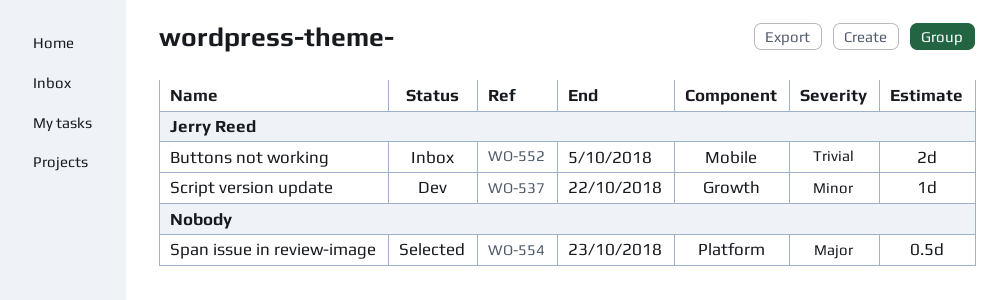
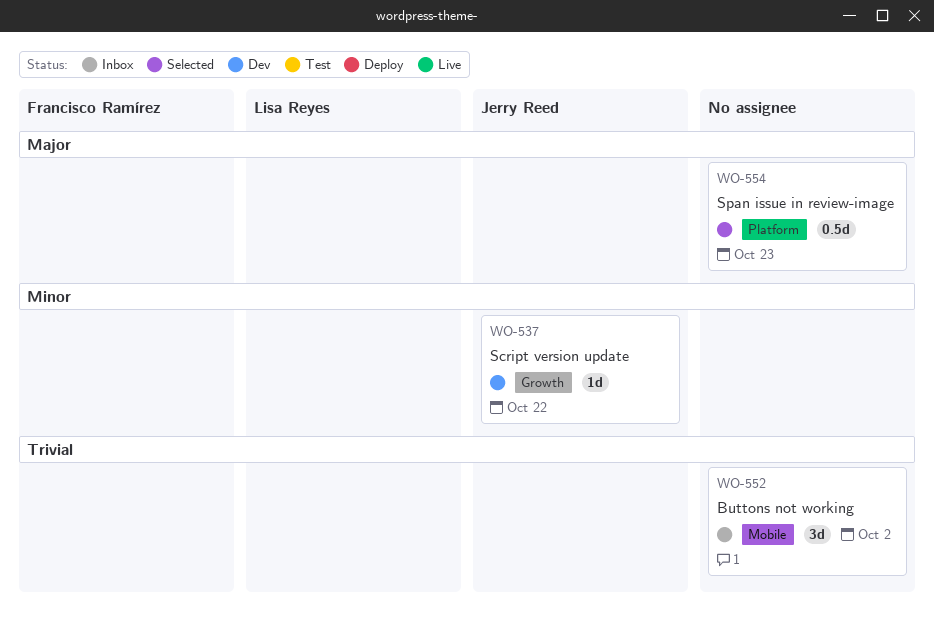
WO-552, owner: Jerry Reed -> none
WO-552, estimate: 2d -> 3d
WO-552, due: Oct 5 -> Oct 2

